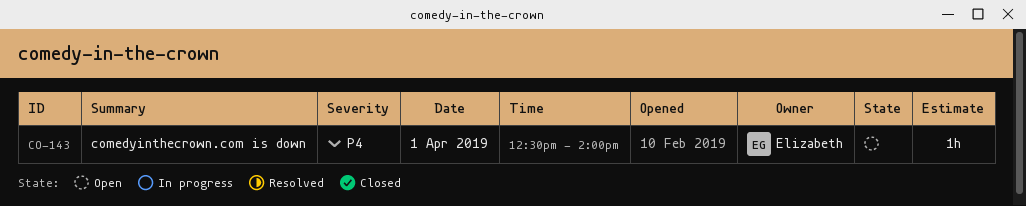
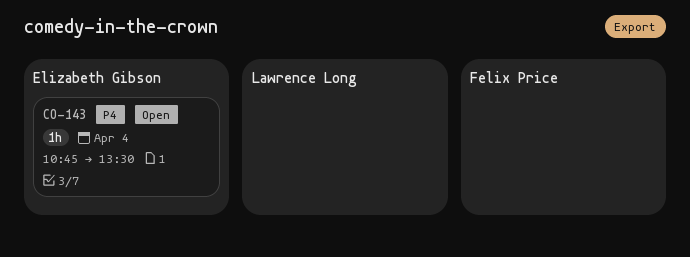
CO-143, day: Apr 1 -> Apr 4
CO-143, begins: 12:30 -> 10:45
CO-143, ends: 14:00 -> 13:30

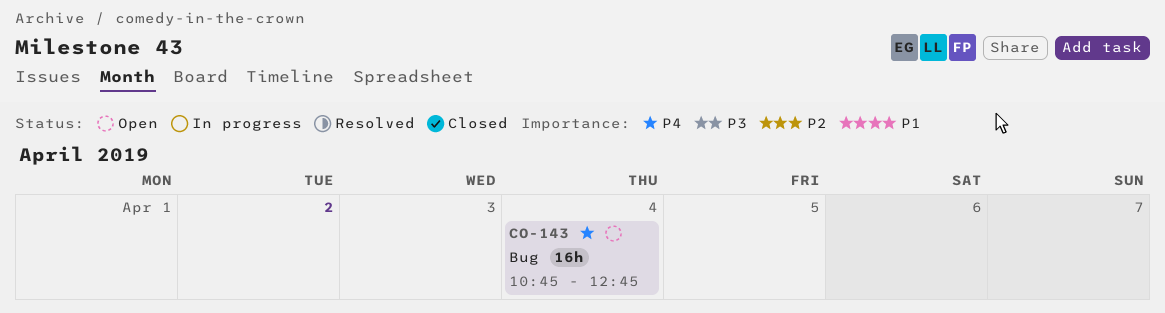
CO-143, estimate: 1h -> 16h
CO-143, ends: 13:30 -> 12:45

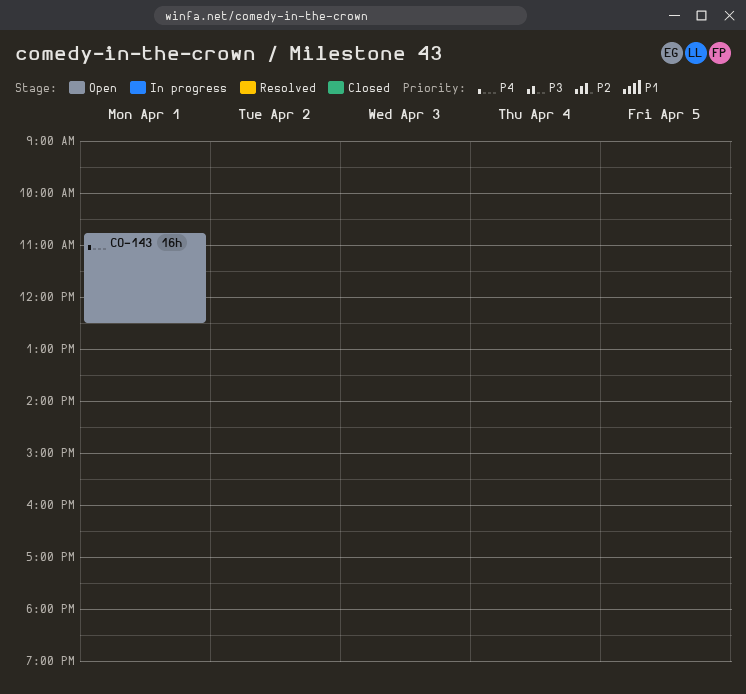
CO-143, day: Apr 4 -> Apr 1
CO-143, ends: 12:45 -> 12:30

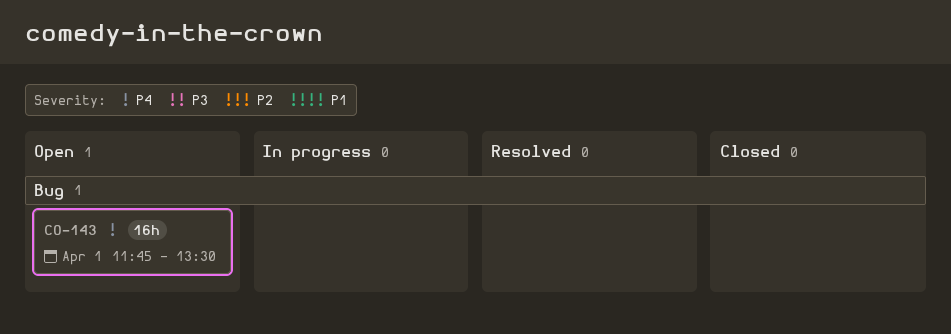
CO-143, begins: 10:45 -> 11:45
CO-143, ends: 12:30 -> 13:30

